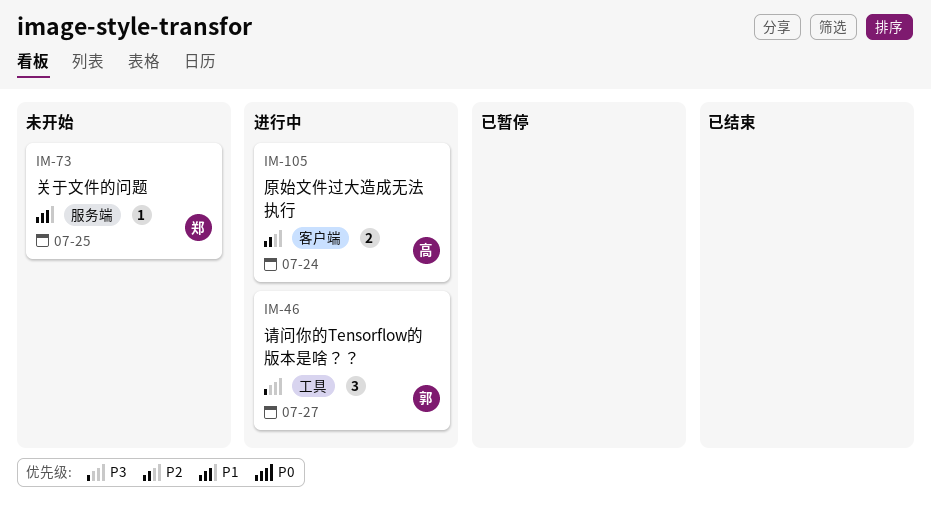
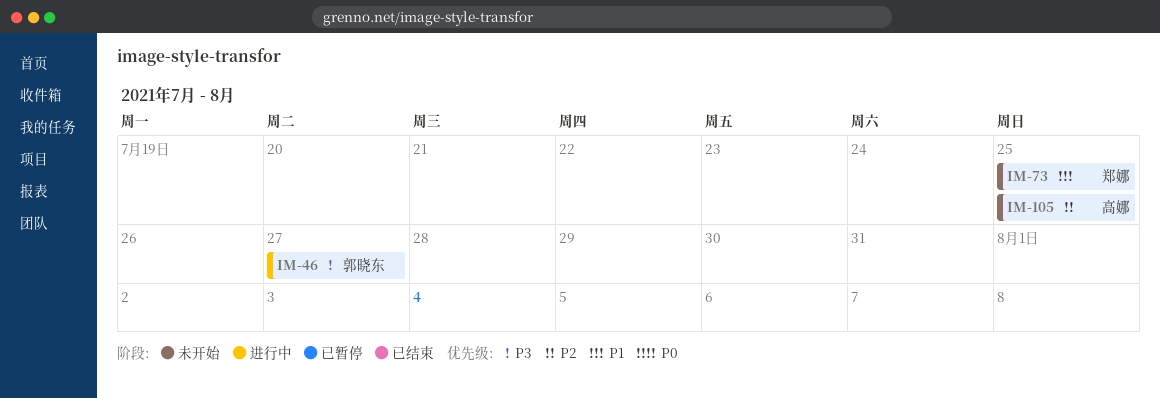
IM-105, status: 进行中 -> 未开始
IM-105, due: Jul 24 -> Jul 25

